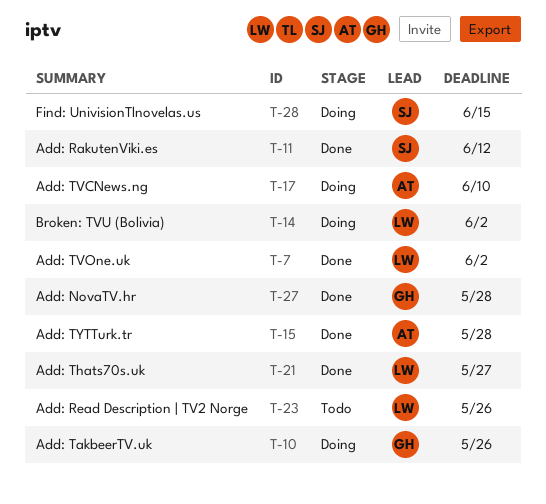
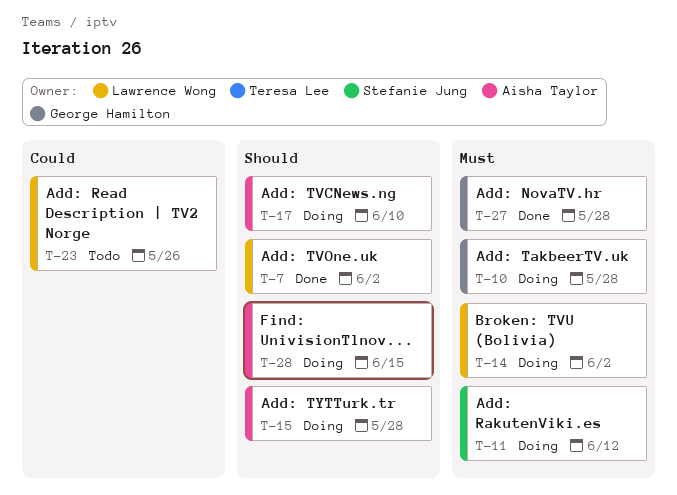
T-10, due: May 26 -> May 28
T-11, status: Done -> Doing
T-15, status: Done -> Doing
T-21: present -> none
T-28, owner: Stefanie Jung -> Aisha Taylor

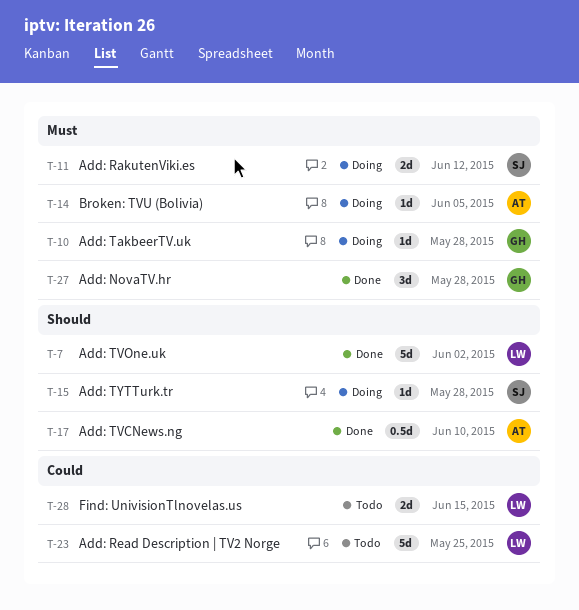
T-14, owner: Lawrence Wong -> Aisha Taylor
T-14, due: Jun 2 -> Jun 5
T-15, owner: Aisha Taylor -> Stefanie Jung
T-17, status: Doing -> Done
T-23, due: May 26 -> May 25
T-28, status: Doing -> Todo
T-28, owner: Aisha Taylor -> Lawrence Wong
T-28, priority: Should -> Could

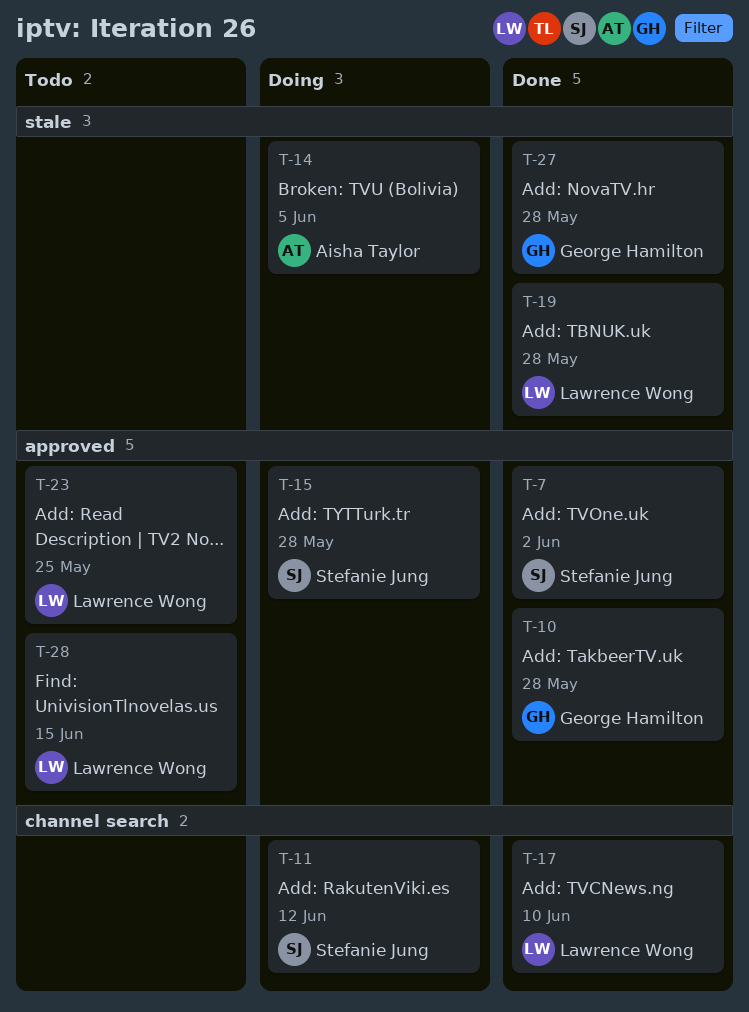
T-7, owner: Lawrence Wong -> Stefanie Jung
T-10, status: Doing -> Done
T-17, owner: Aisha Taylor -> Lawrence Wong
T-19: none -> present

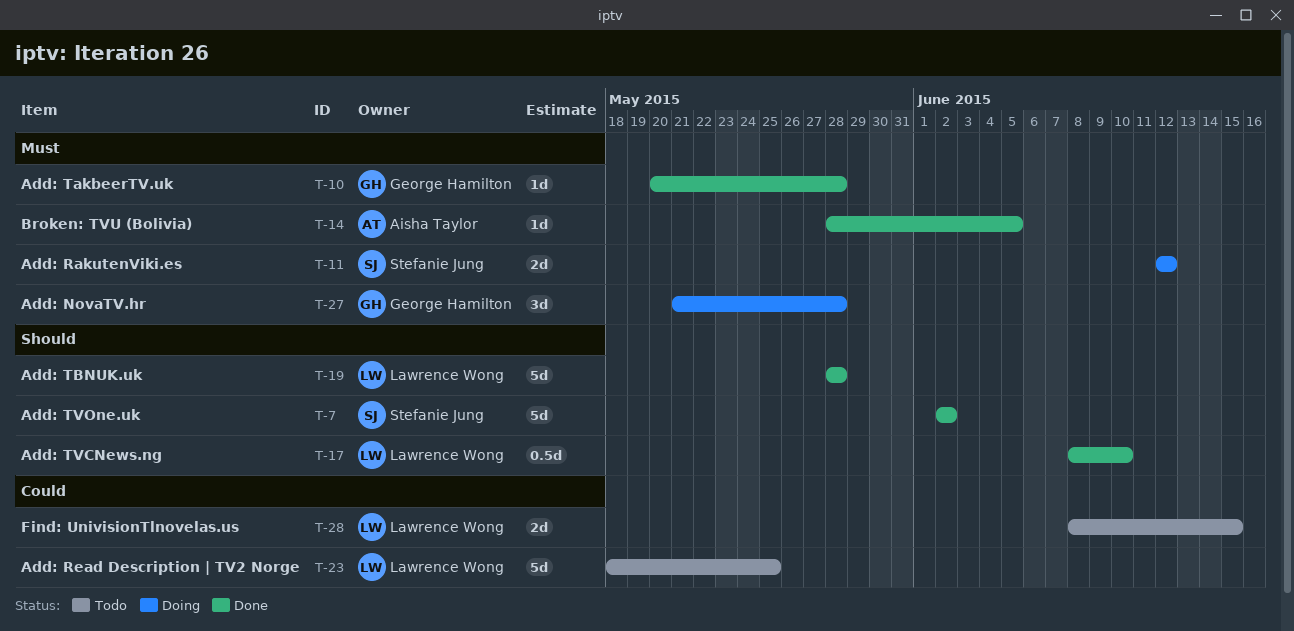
T-14, status: Doing -> Done
T-15: present -> none
T-27, status: Done -> Doing

